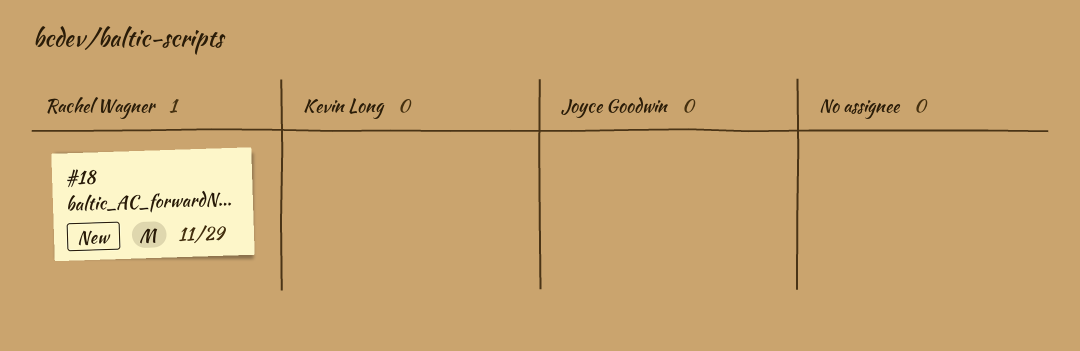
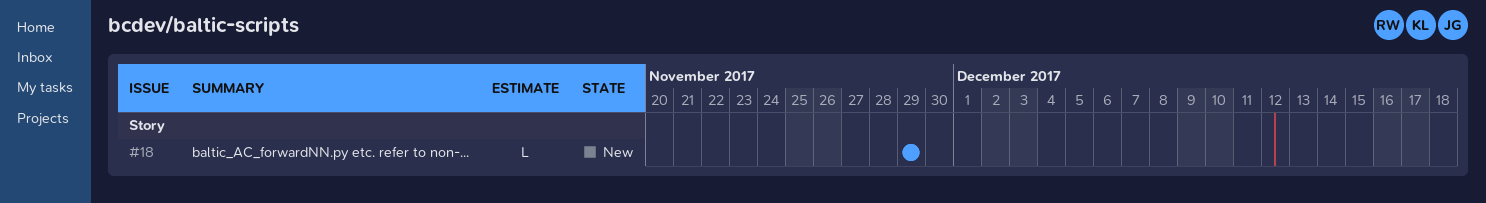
#18, estimate: M -> L

